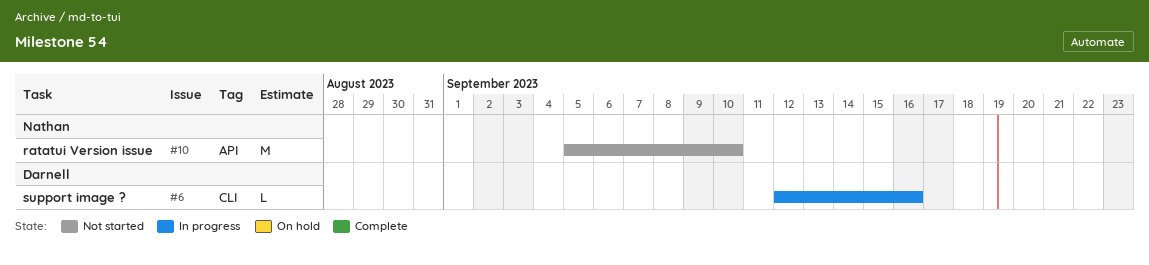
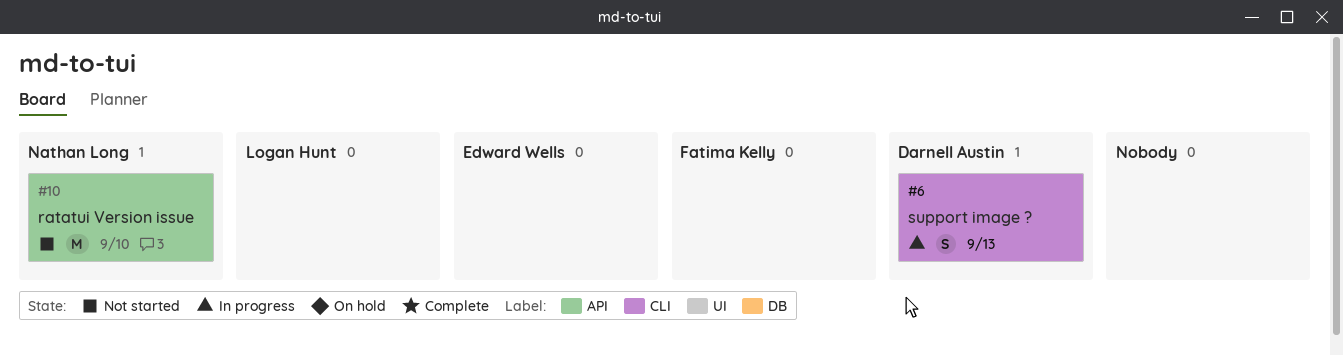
#6, estimate: L -> S
#6, due: Sep 16 -> Sep 13

